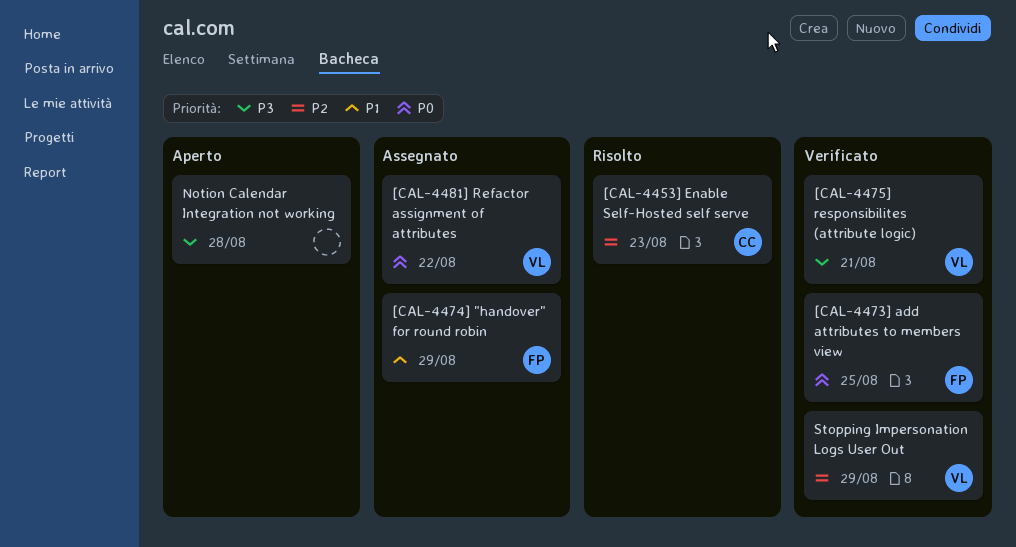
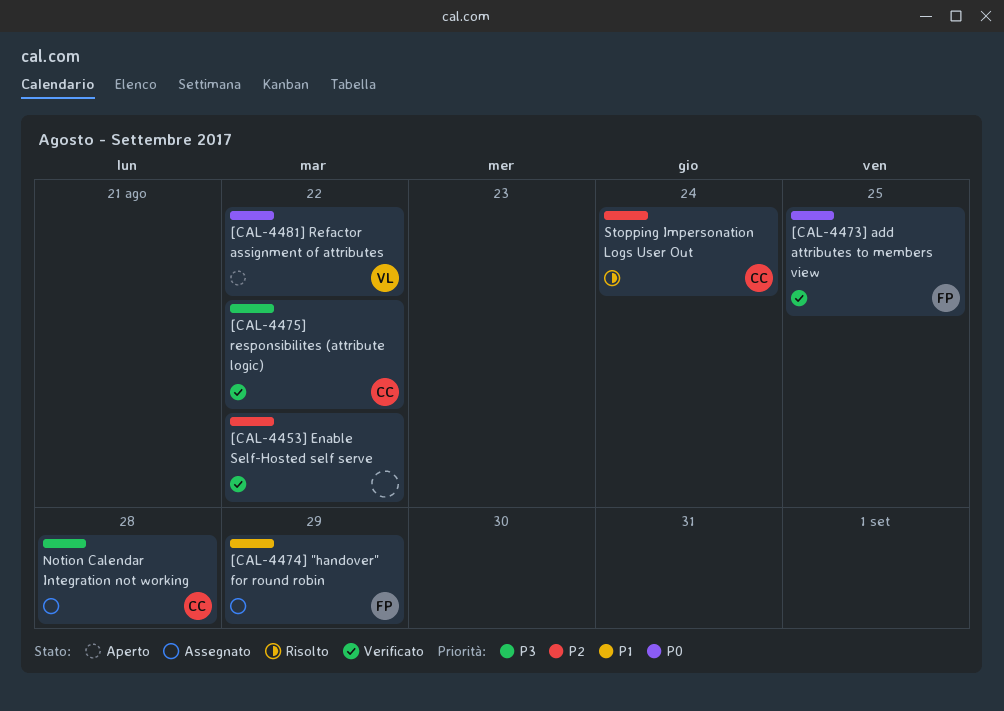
[CAL-4453] Enable Self-Hosted self serve, status: Risolto -> Verificato
[CAL-4453] Enable Self-Hosted self serve, owner: CC -> none
[CAL-4453] Enable Self-Hosted self serve, due: Aug 23 -> Aug 22
[CAL-4475] responsibilites (attribute logic), owner: VL -> CC
[CAL-4475] responsibilites (attribute logic), due: Aug 21 -> Aug 22
[CAL-4481] Refactor assignment of attributes, status: Assegnato -> Aperto
Notion Calendar Integration not working, status: Aperto -> Assegnato
Notion Calendar Integration not working, owner: none -> CC
Stopping Impersonation Logs User Out, status: Verificato -> Risolto
Stopping Impersonation Logs User Out, owner: VL -> CC
Stopping Impersonation Logs User Out, due: Aug 29 -> Aug 24

